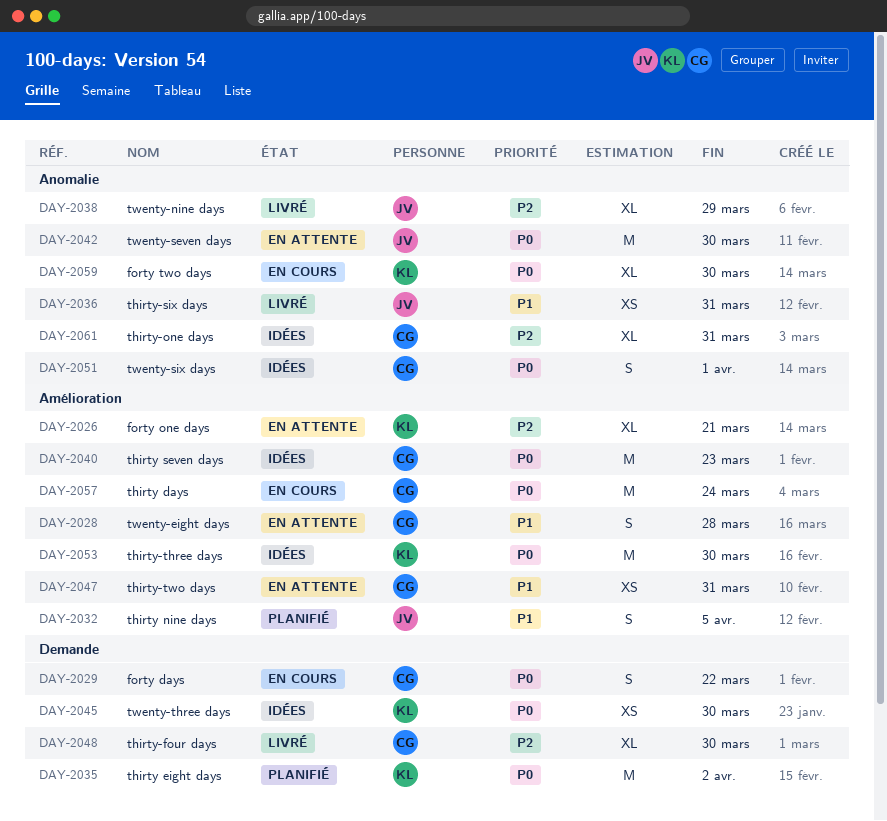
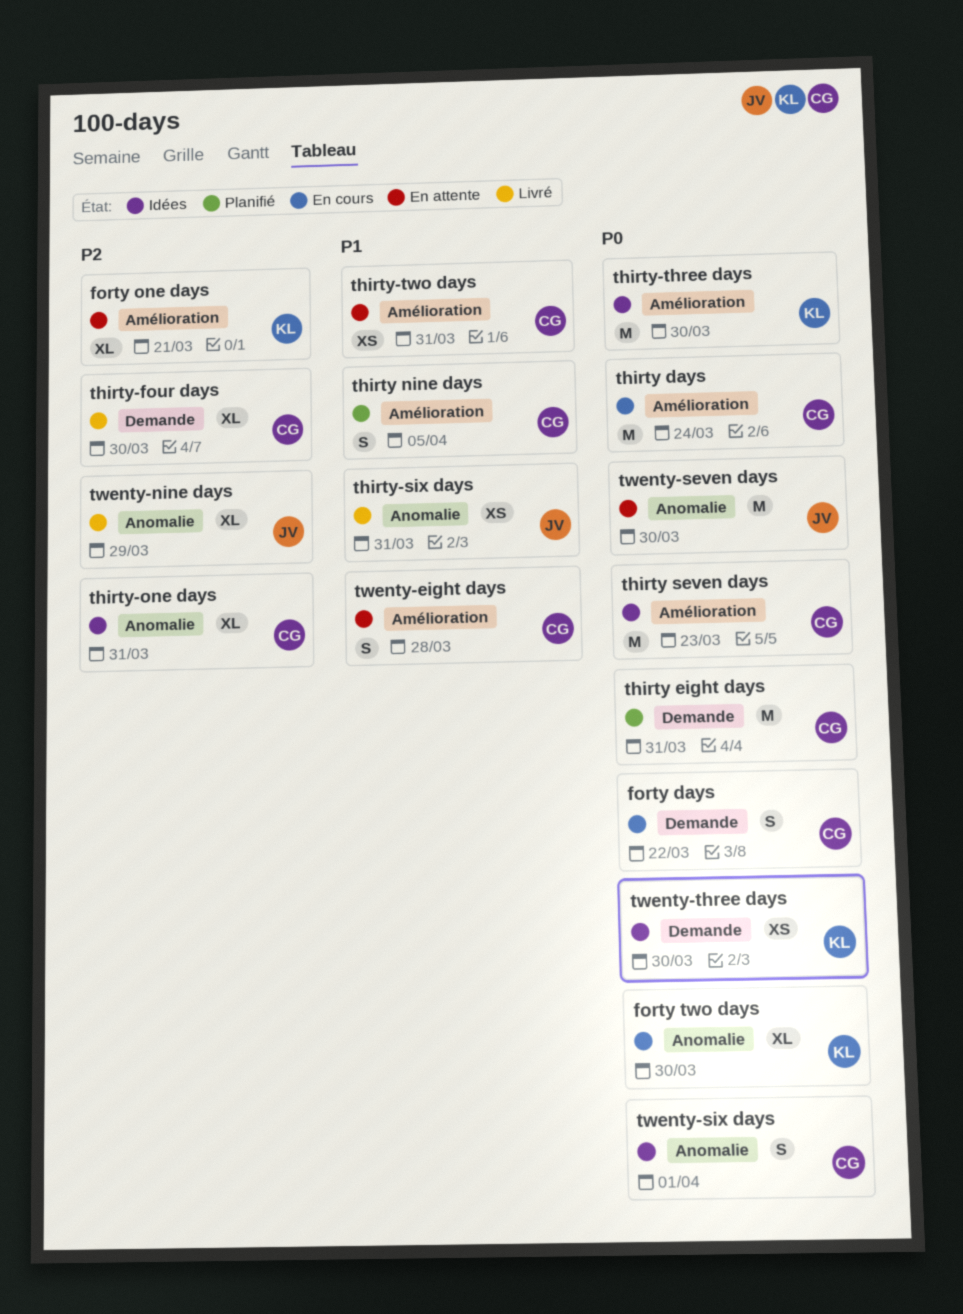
thirty eight days, owner: KL -> CG
thirty eight days, due: Apr 2 -> Mar 31
thirty nine days, owner: JV -> CG

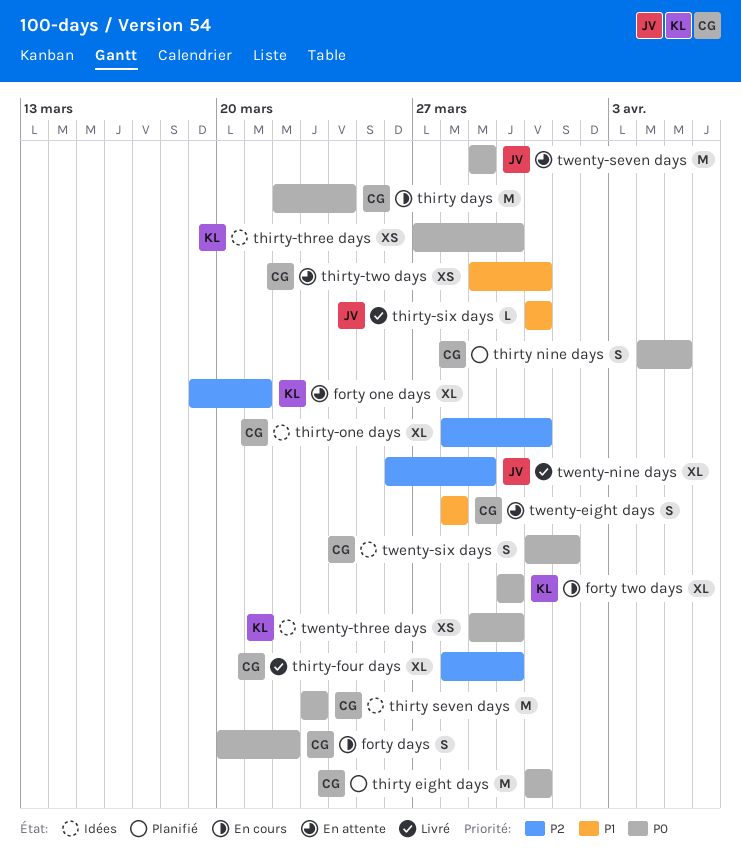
thirty nine days, priority: P1 -> P0
thirty-six days, estimate: XS -> L
thirty-three days, estimate: M -> XS
twenty-seven days, due: Mar 30 -> Mar 29

